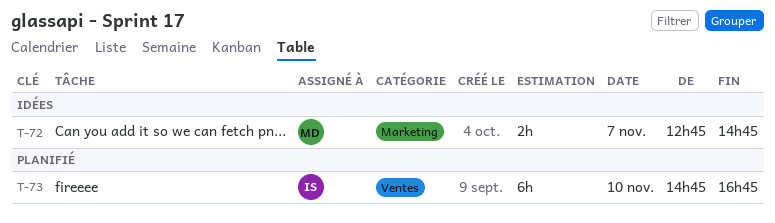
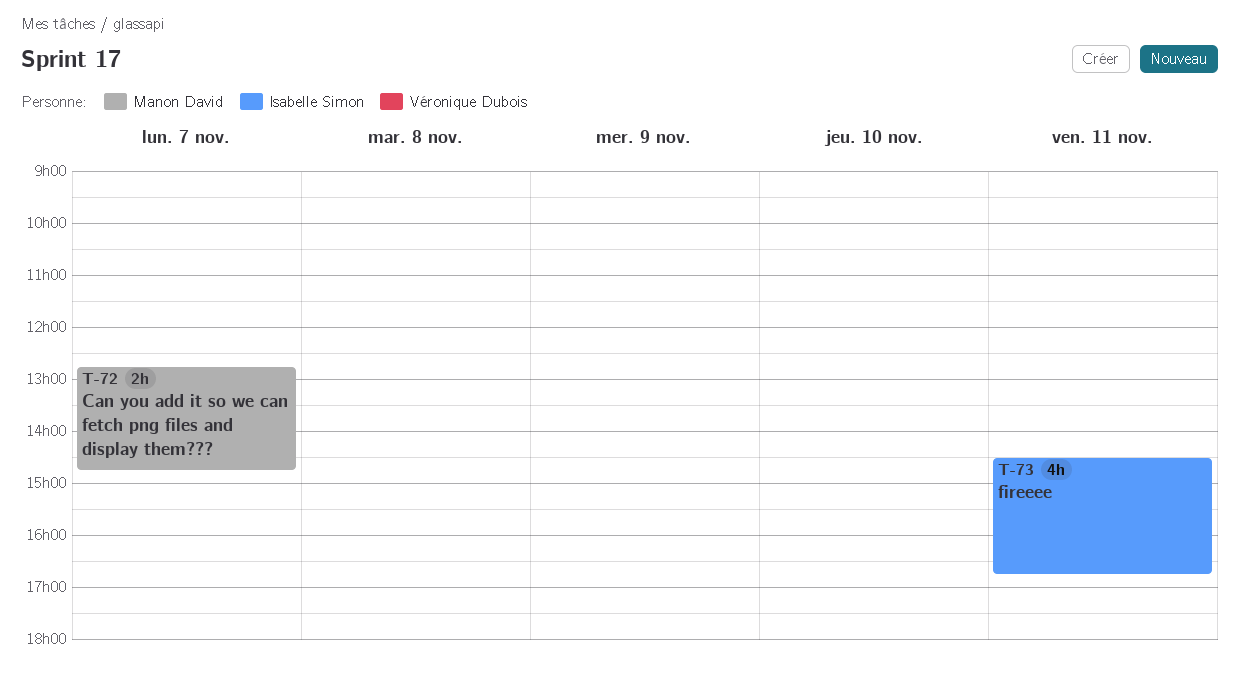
T-73, estimate: 6h -> 4h
T-73, day: Nov 10 -> Nov 11
T-73, begins: 14:45 -> 14:30

